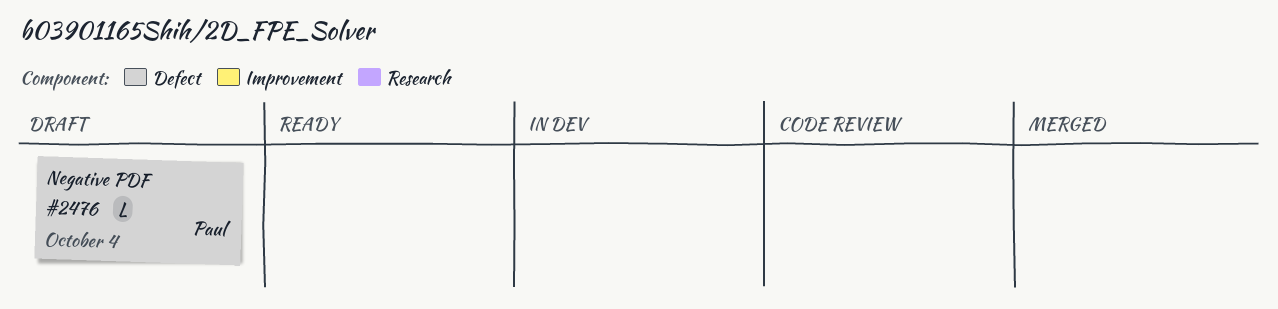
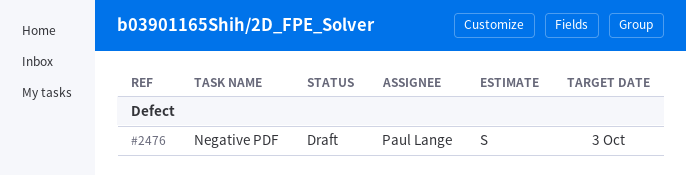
#2476, estimate: L -> S
#2476, due: Oct 4 -> Oct 3

